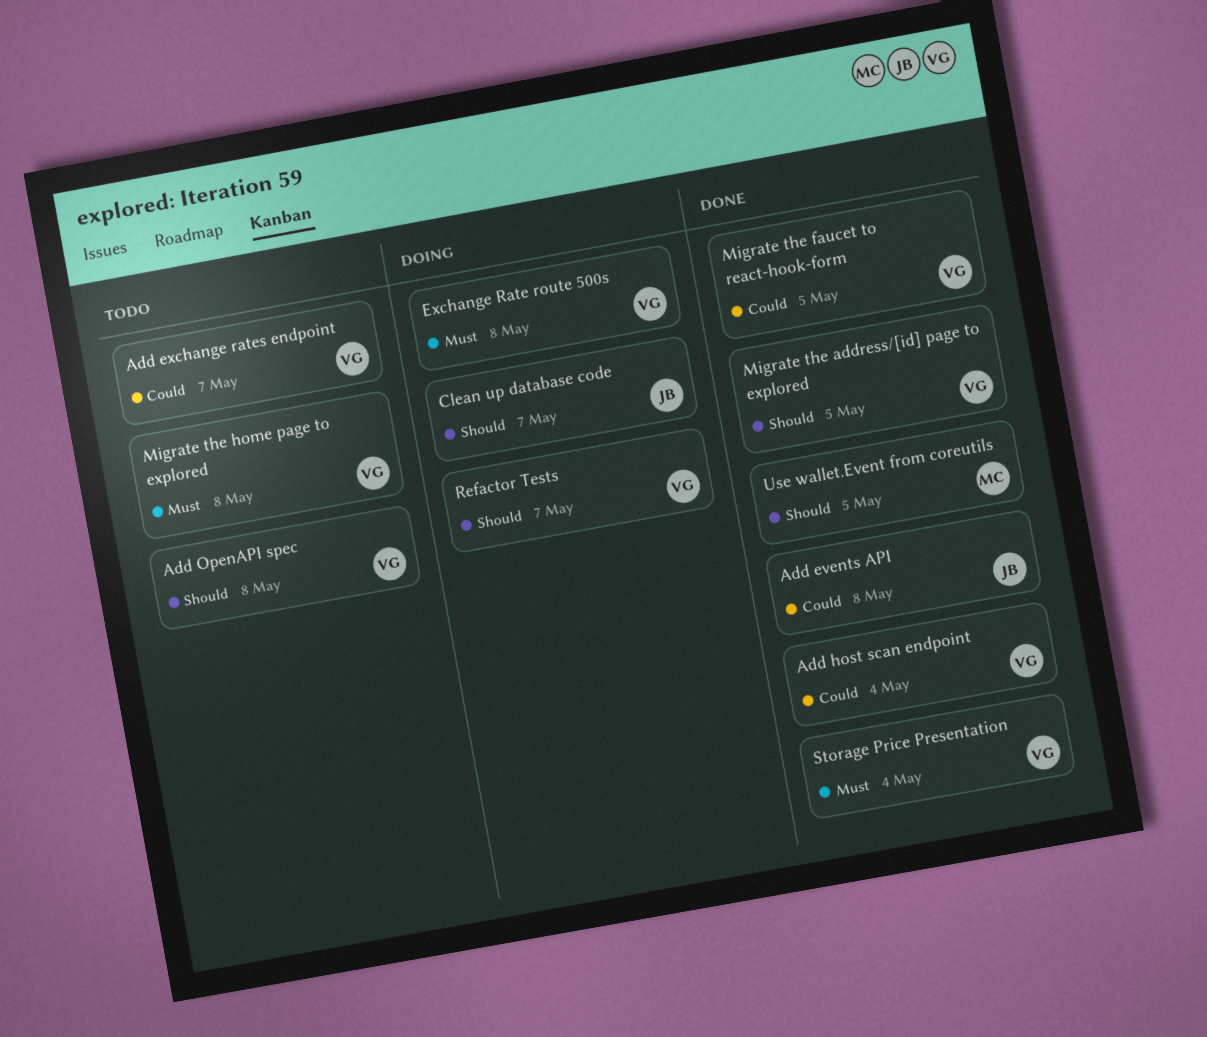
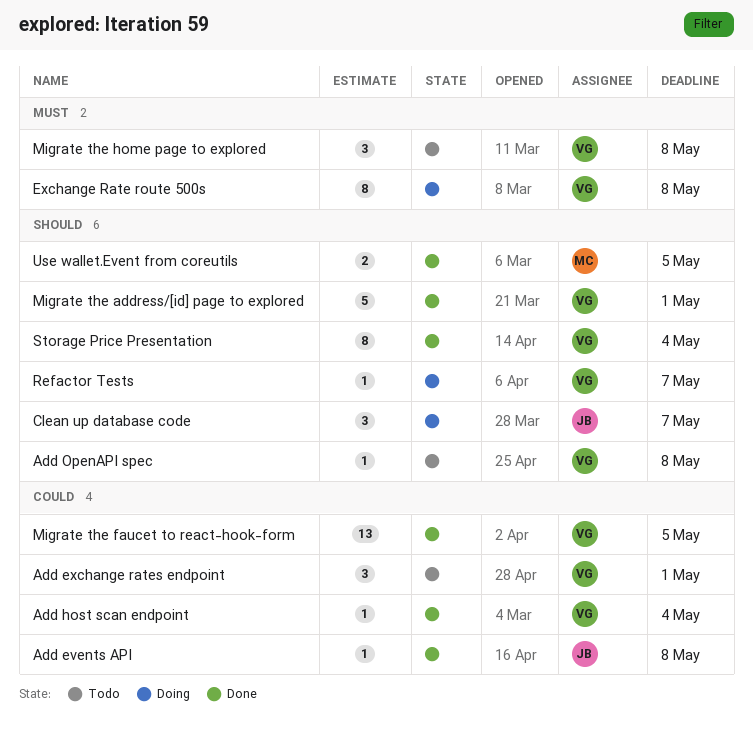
Add exchange rates endpoint, due: May 7 -> May 1
Migrate the address/[id] page to explored, due: May 5 -> May 1
Storage Price Presentation, priority: Must -> Should

